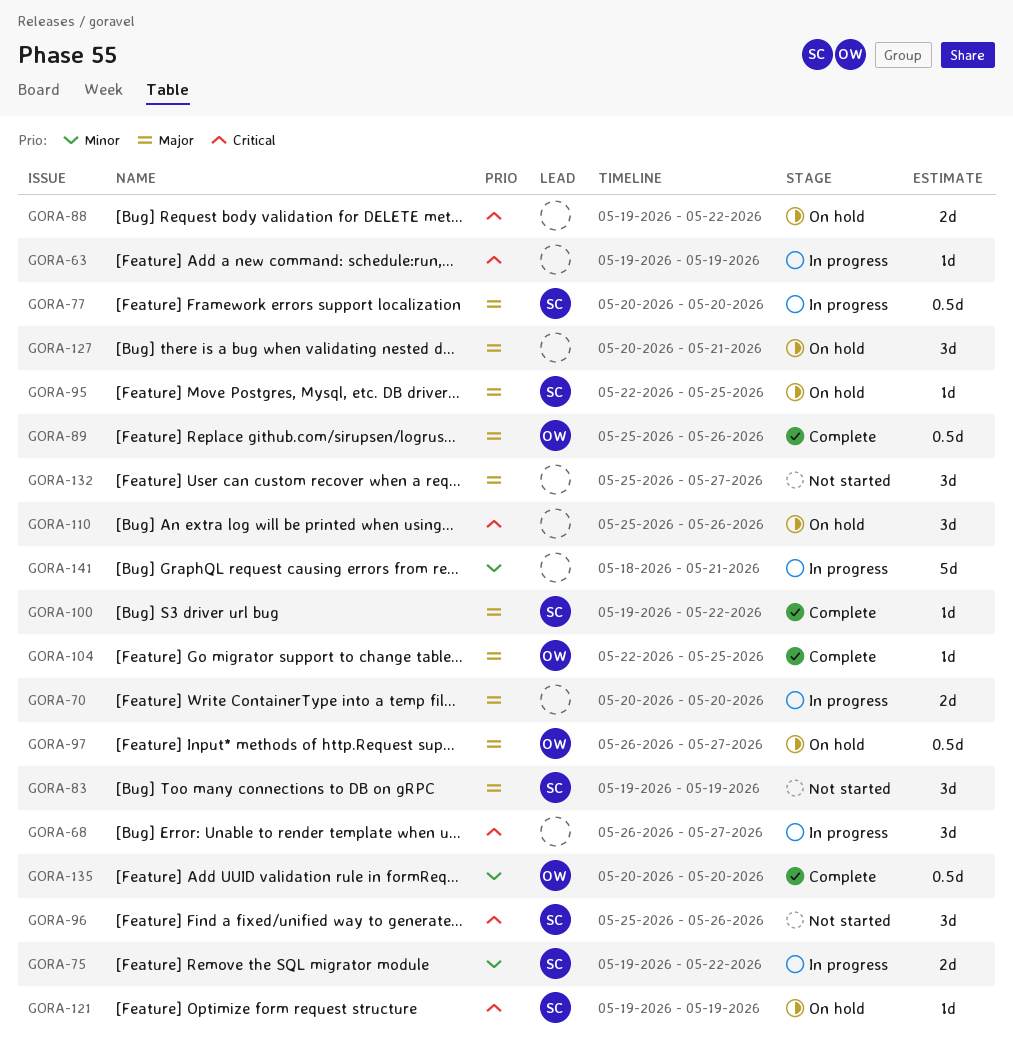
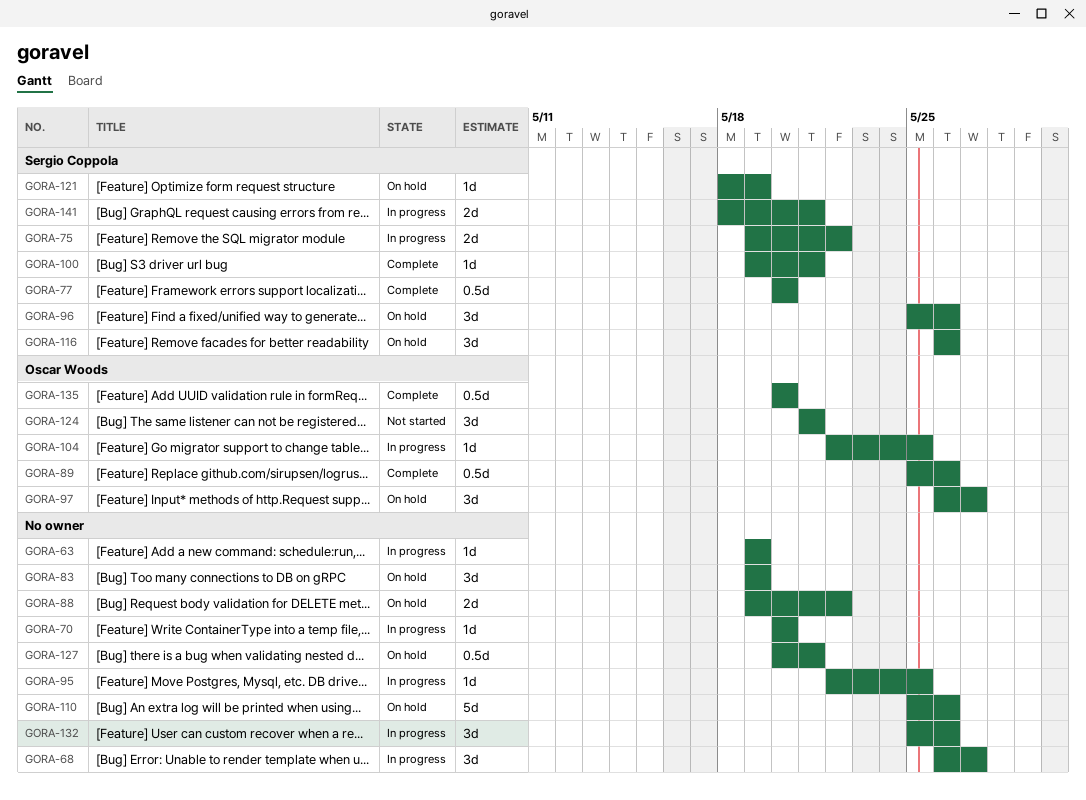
GORA-70, estimate: 2d -> 1d
GORA-77, status: In progress -> Complete
GORA-83, status: Not started -> On hold
GORA-83, owner: Sergio Coppola -> none
GORA-95, status: On hold -> In progress
GORA-95, owner: Sergio Coppola -> none
GORA-96, status: Not started -> On hold
GORA-97, estimate: 0.5d -> 3d
GORA-100, due: May 22 -> May 21
GORA-104, status: Complete -> In progress
GORA-110, estimate: 3d -> 5d
GORA-116: none -> present
GORA-121, start: May 19 -> May 18
GORA-124: none -> present
GORA-127, estimate: 3d -> 0.5d
GORA-132, status: Not started -> In progress
GORA-132, due: May 27 -> May 26
GORA-141, owner: none -> Sergio Coppola
GORA-141, estimate: 5d -> 2d

